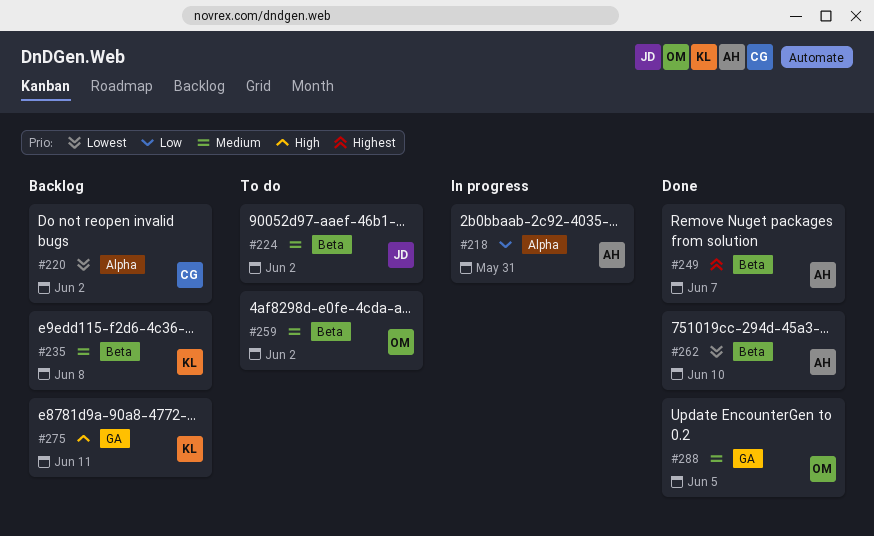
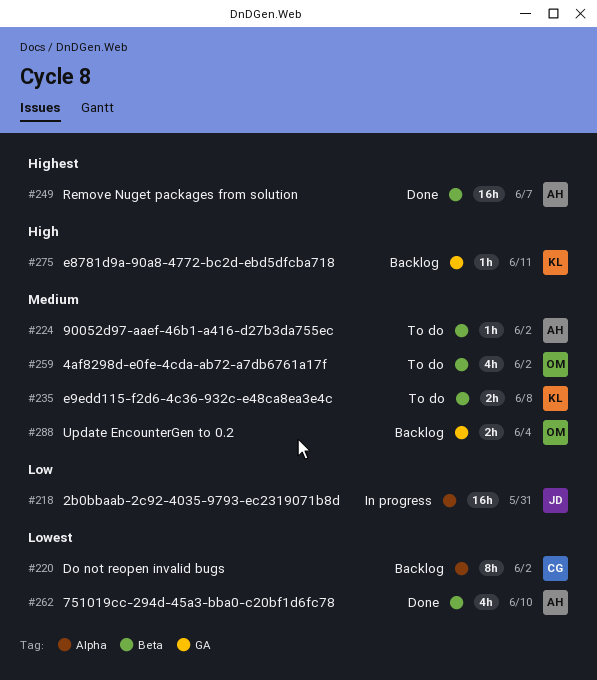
#218, owner: AH -> JD
#224, owner: JD -> AH
#235, status: Backlog -> To do
#288, status: Done -> Backlog
#288, due: Jun 5 -> Jun 4

